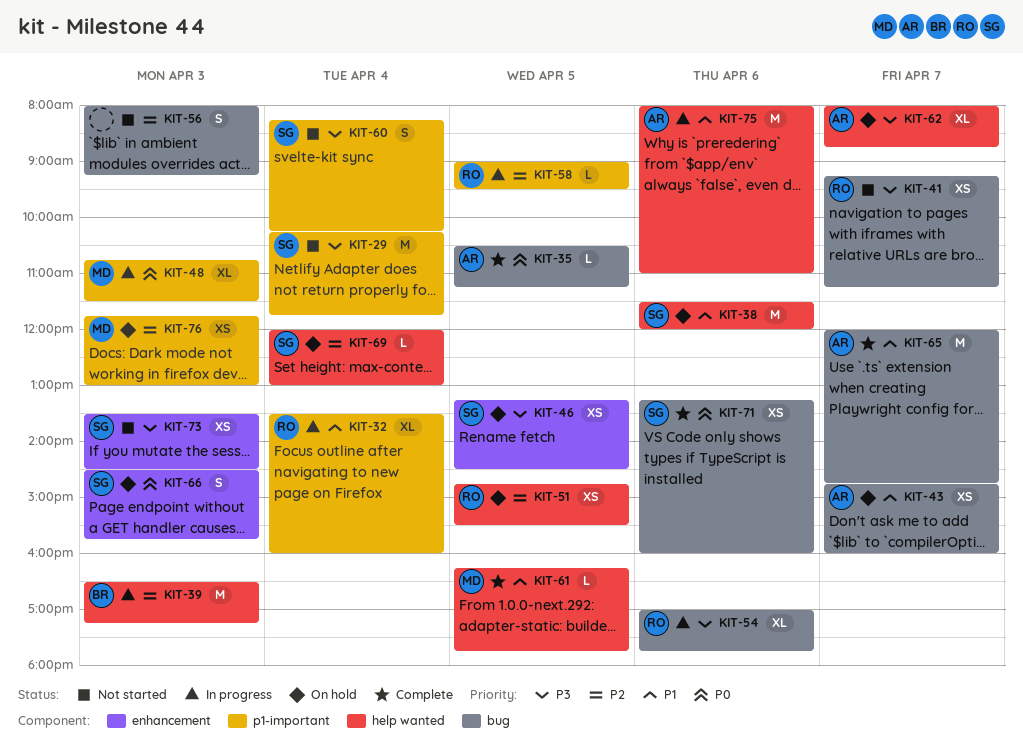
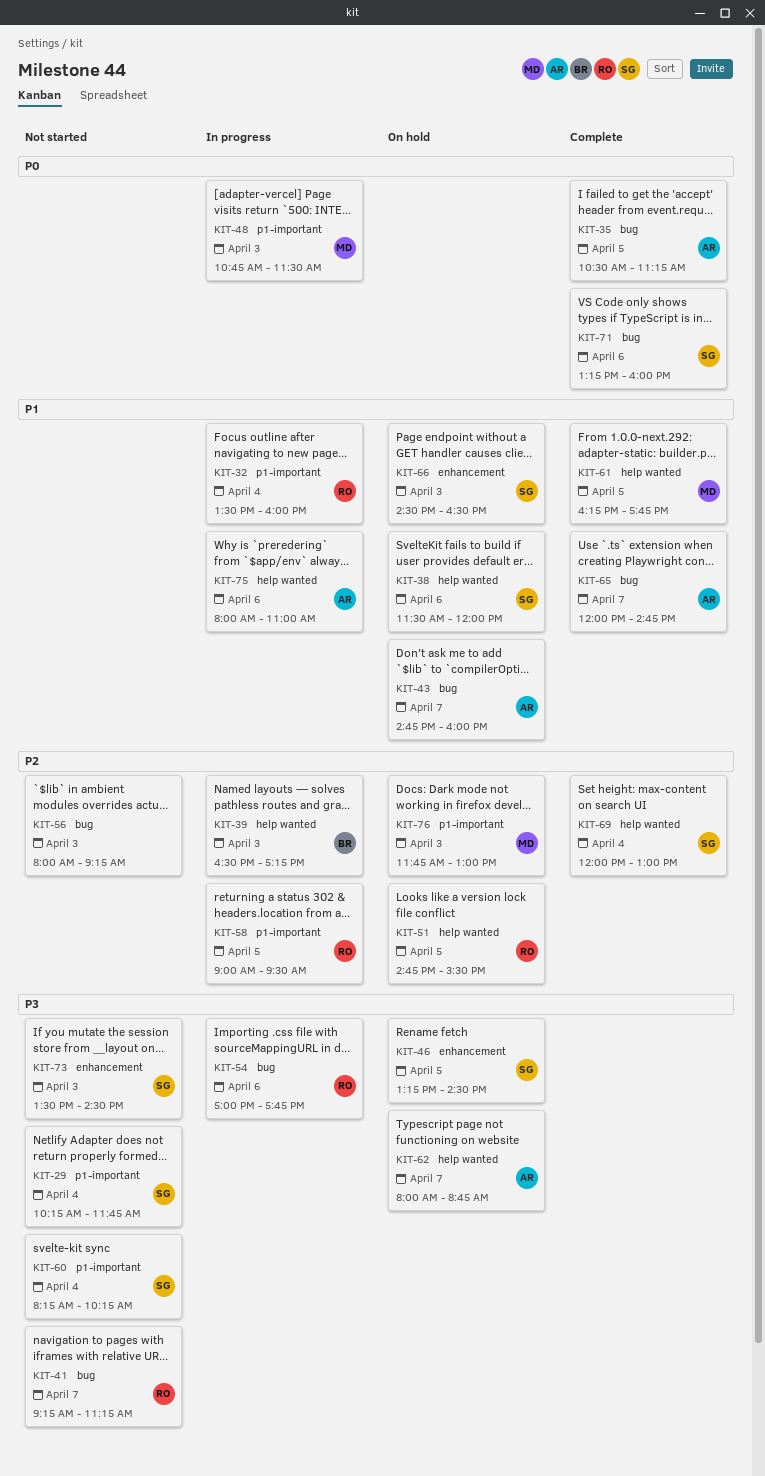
KIT-66, priority: P0 -> P1
KIT-66, ends: 15:45 -> 16:30
KIT-69, status: On hold -> Complete

